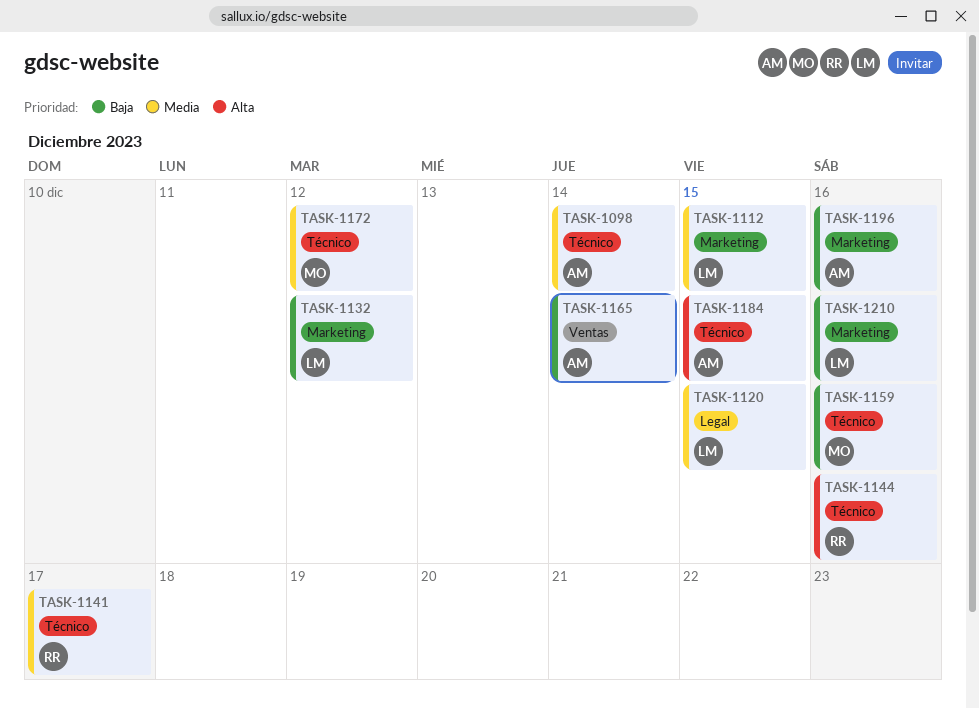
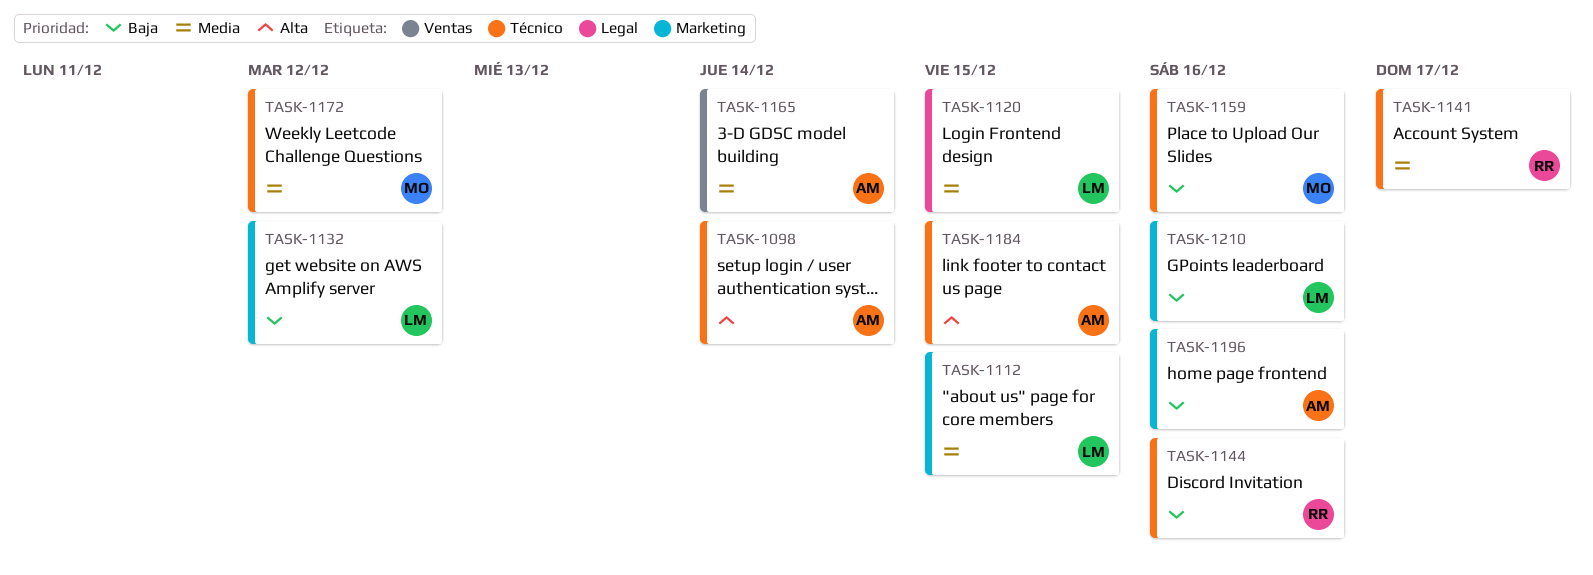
TASK-1098, priority: Media -> Alta
TASK-1144, priority: Alta -> Baja
TASK-1165, priority: Baja -> Media

